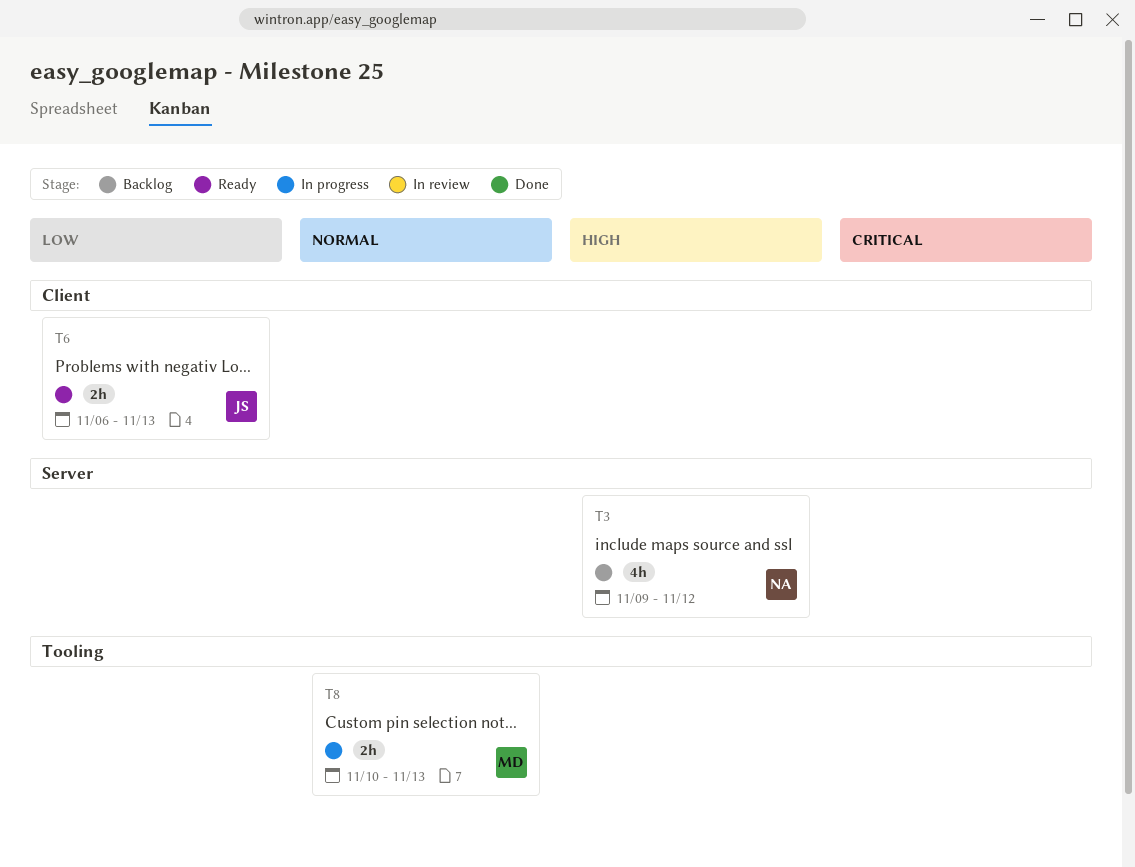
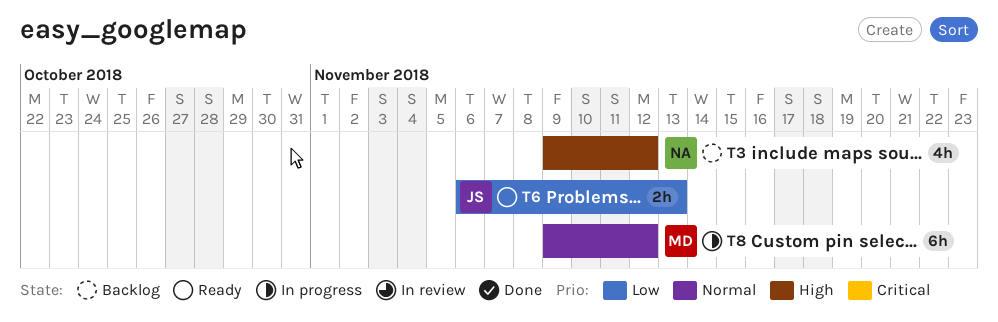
T8, estimate: 2h -> 6h
T8, start: Nov 10 -> Nov 9
T8, due: Nov 13 -> Nov 12

